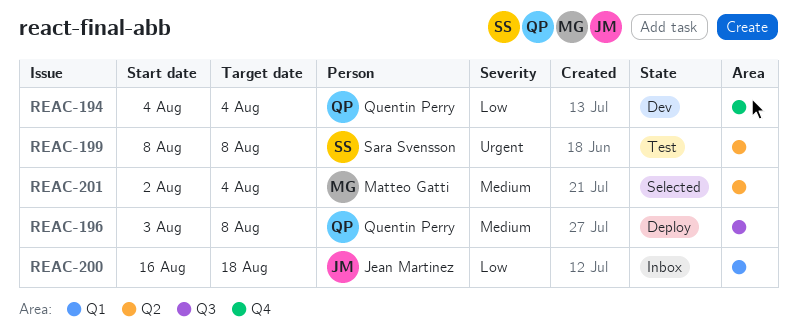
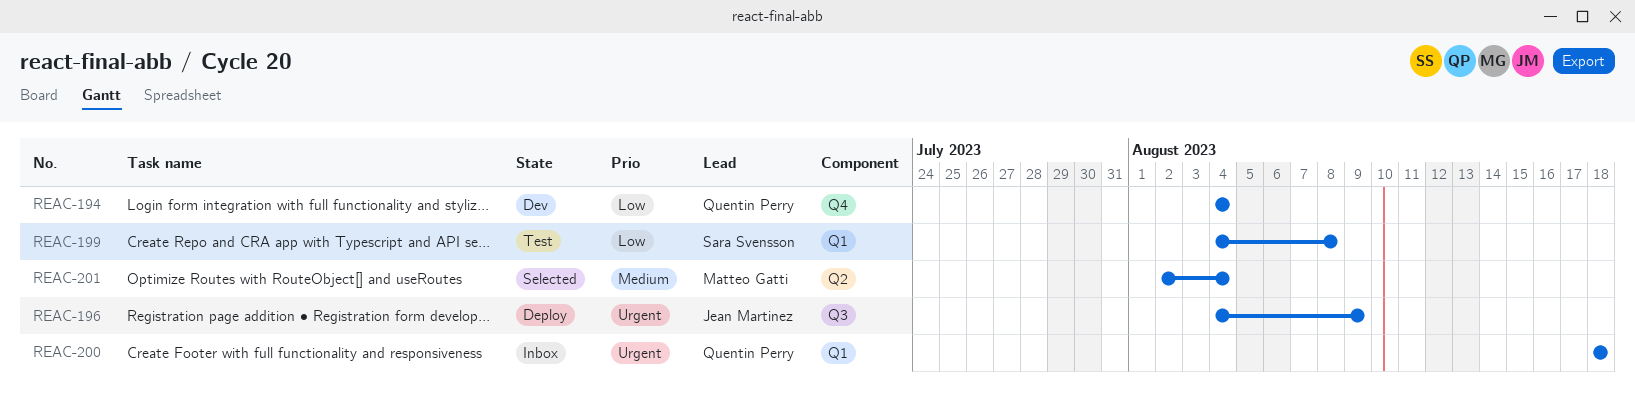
REAC-196, owner: Quentin Perry -> Jean Martinez
REAC-196, priority: Medium -> Urgent
REAC-196, start: Aug 3 -> Aug 4
REAC-196, due: Aug 8 -> Aug 9
REAC-199, priority: Urgent -> Low
REAC-199, label: Q2 -> Q1
REAC-199, start: Aug 8 -> Aug 4
REAC-200, owner: Jean Martinez -> Quentin Perry
REAC-200, priority: Low -> Urgent
REAC-200, start: Aug 16 -> Aug 18

